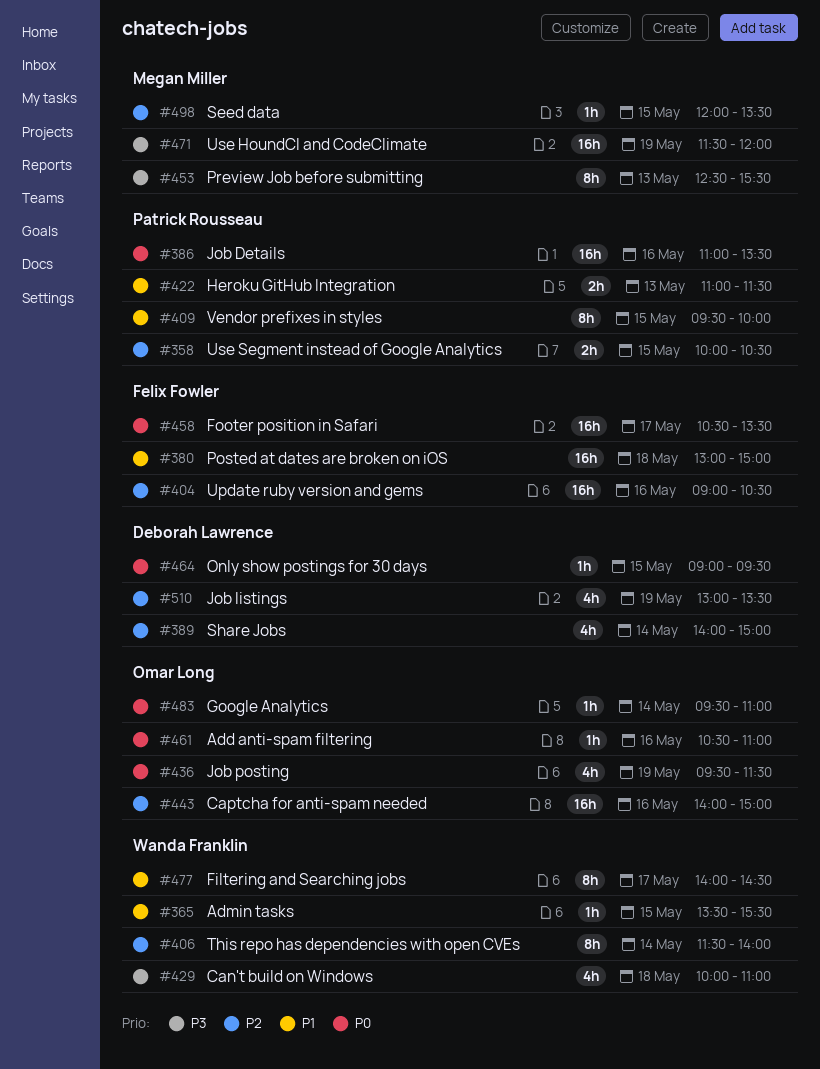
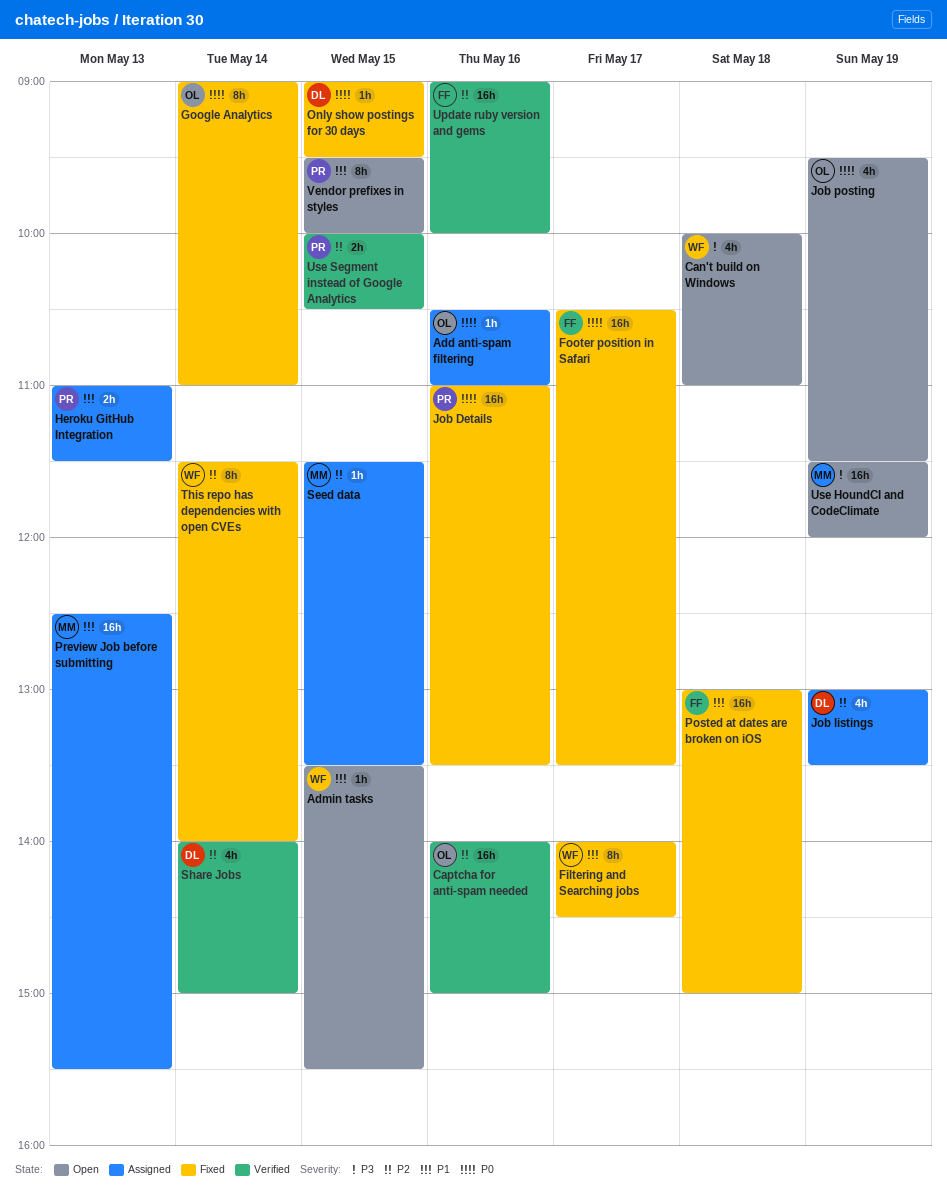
Google Analytics, estimate: 1h -> 8h
Google Analytics, begins: 09:30 -> 09:00
Preview Job before submitting, priority: P3 -> P1
Preview Job before submitting, estimate: 8h -> 16h
Seed data, begins: 12:00 -> 11:30
Update ruby version and gems, ends: 10:30 -> 10:00

